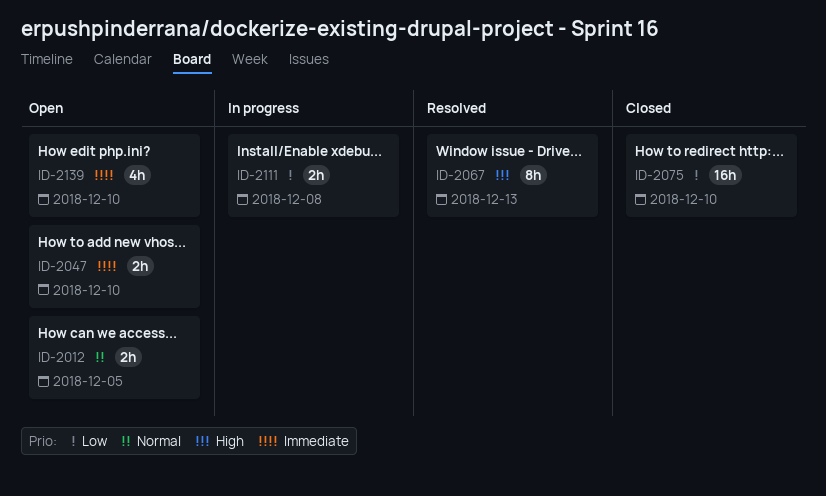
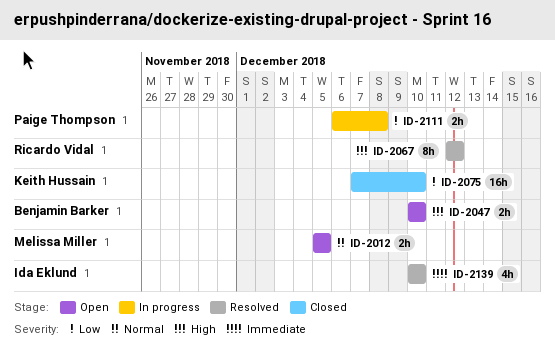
ID-2047, priority: Immediate -> High
ID-2067, due: Dec 13 -> Dec 12
ID-2139, status: Open -> Resolved

